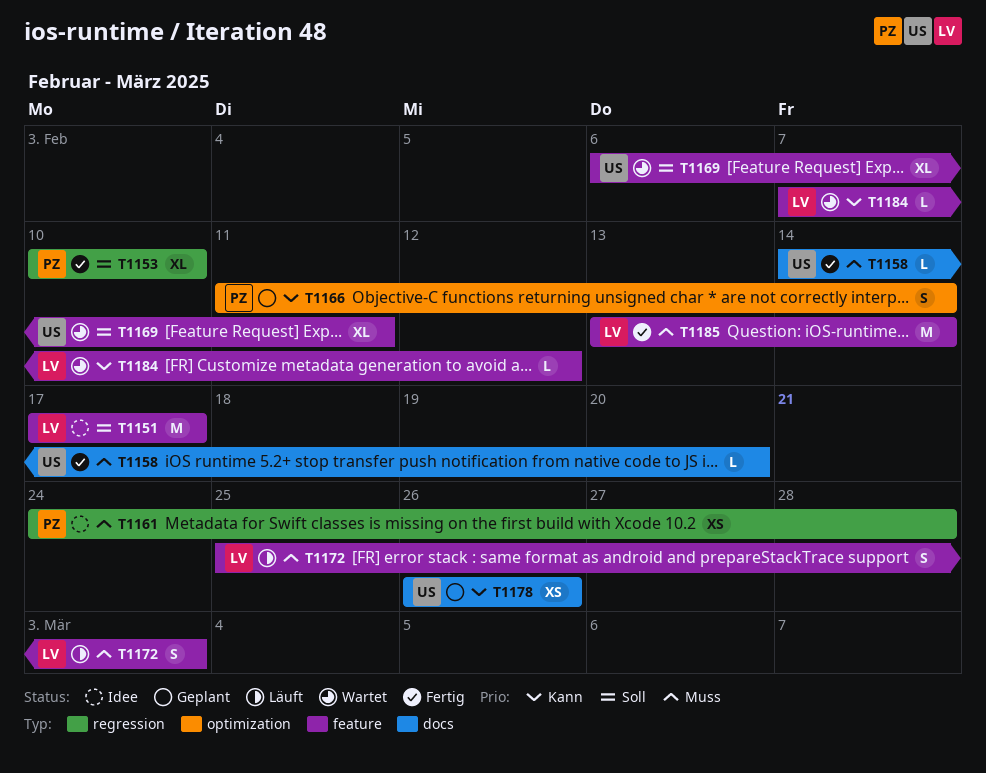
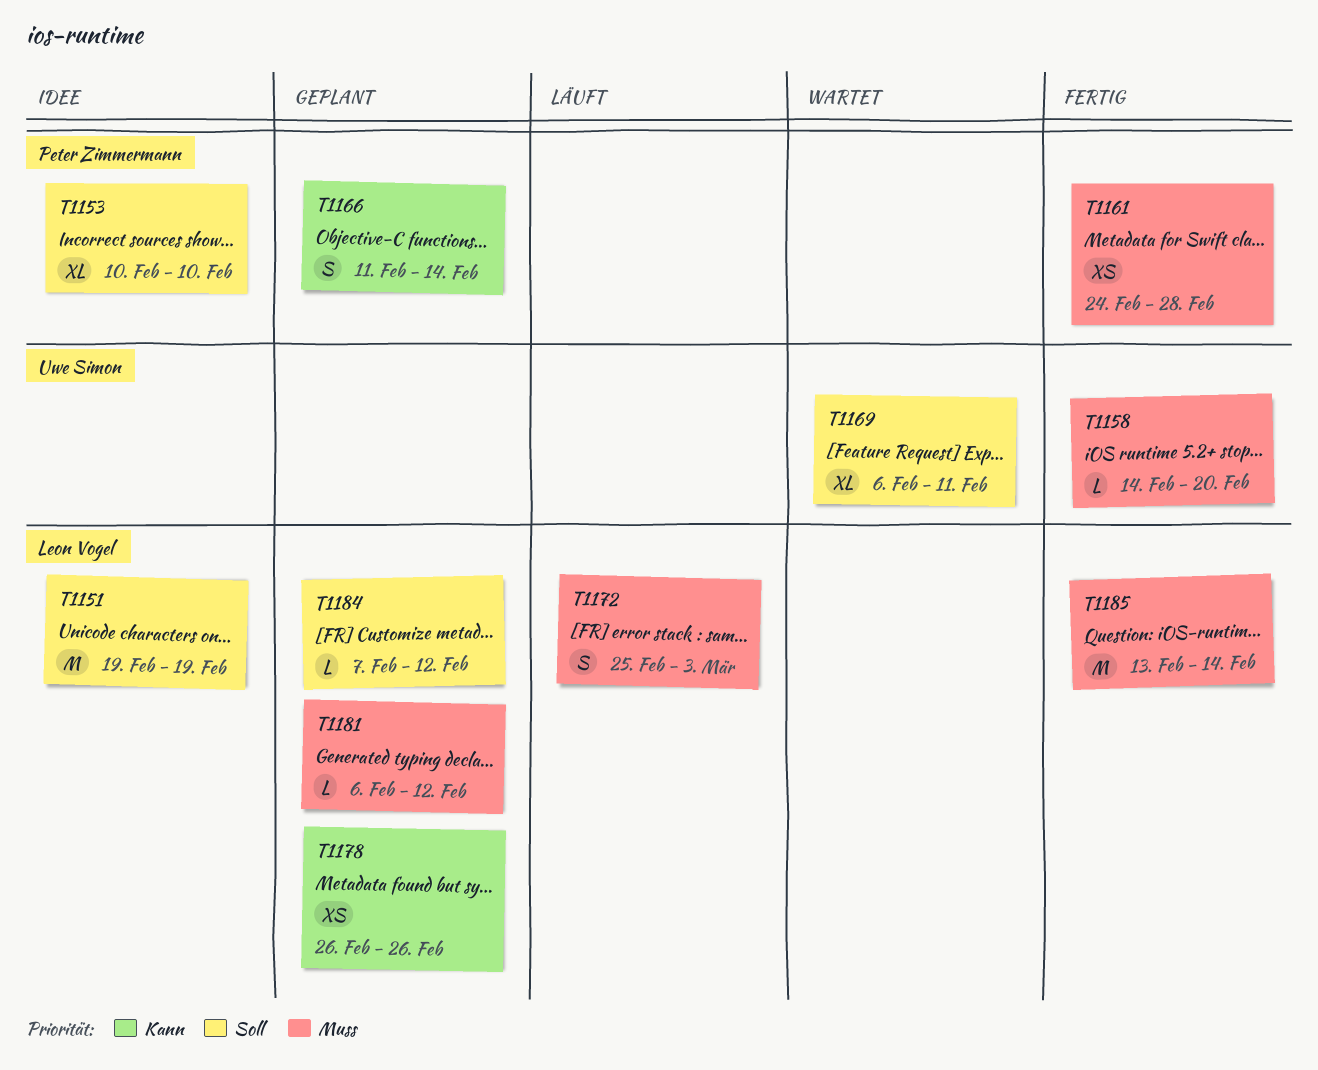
T1151, start: Feb 17 -> Feb 19
T1151, due: Feb 17 -> Feb 19
T1153, status: Fertig -> Idee
T1161, status: Idee -> Fertig
T1178, owner: Uwe Simon -> Leon Vogel
T1181: none -> present
T1184, status: Wartet -> Geplant
T1184, priority: Kann -> Soll

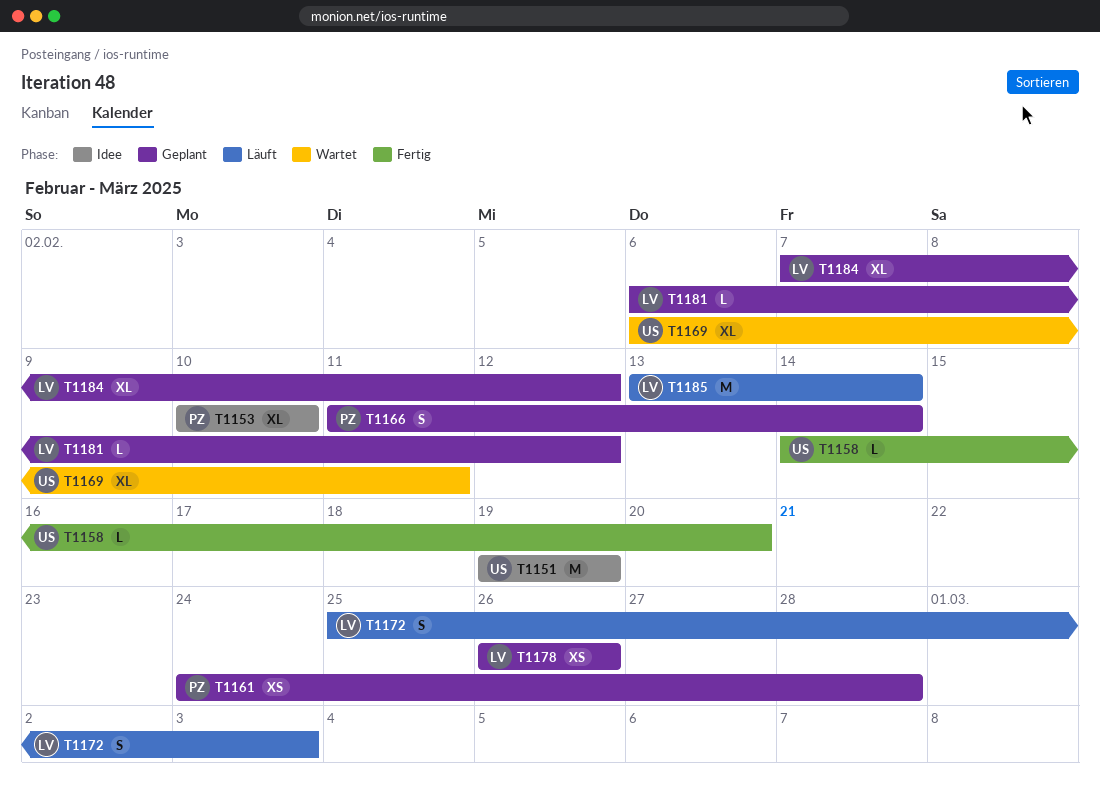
T1151, owner: Leon Vogel -> Uwe Simon
T1161, status: Fertig -> Geplant
T1184, estimate: L -> XL
T1185, status: Fertig -> Läuft

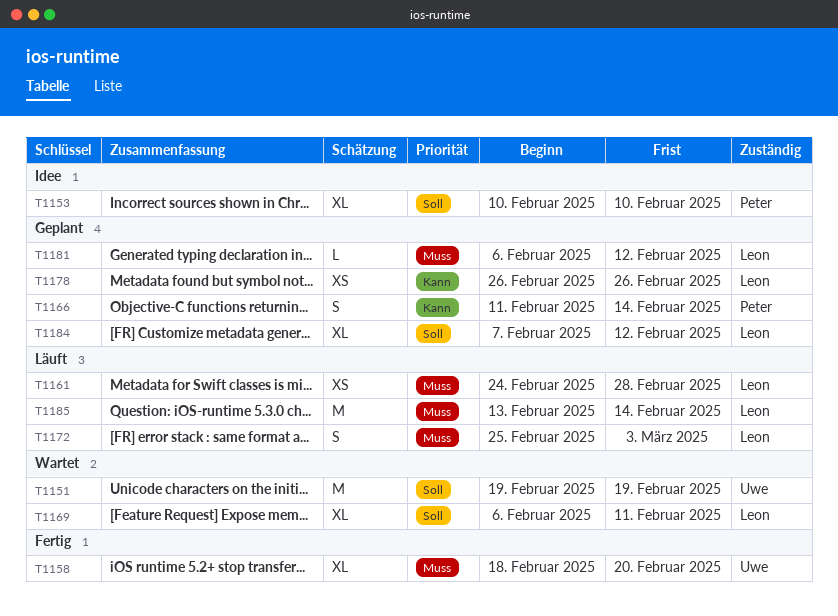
T1151, status: Idee -> Wartet
T1158, estimate: L -> XL
T1158, start: Feb 14 -> Feb 18
T1161, status: Geplant -> Läuft
T1161, owner: Peter -> Leon
T1169, owner: Uwe -> Leon

